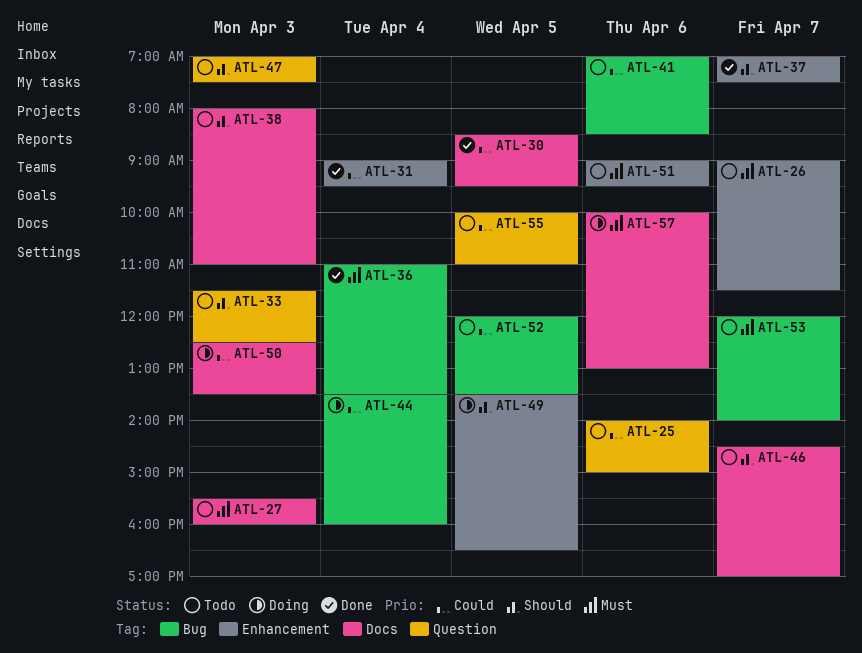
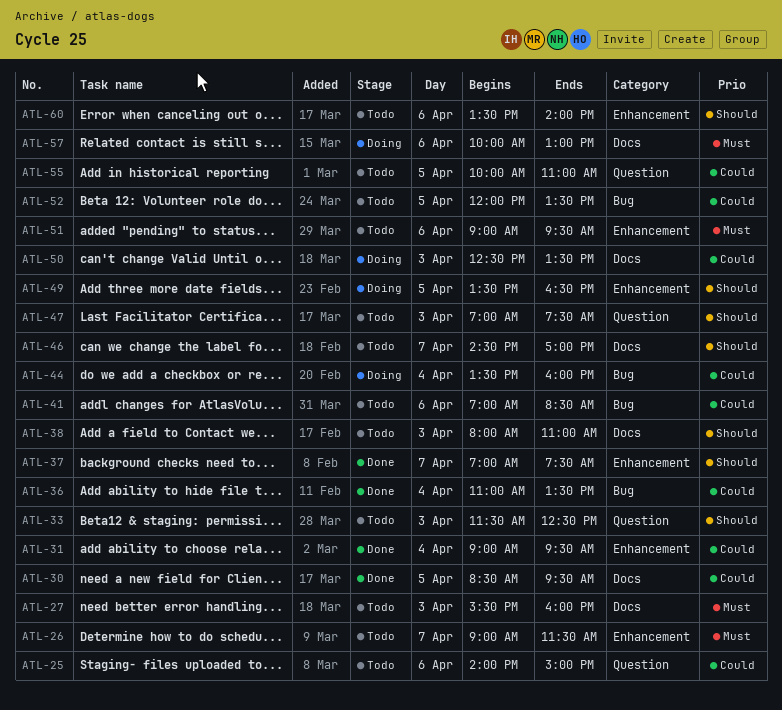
ATL-36, priority: Must -> Could
ATL-53: present -> none
ATL-60: none -> present

